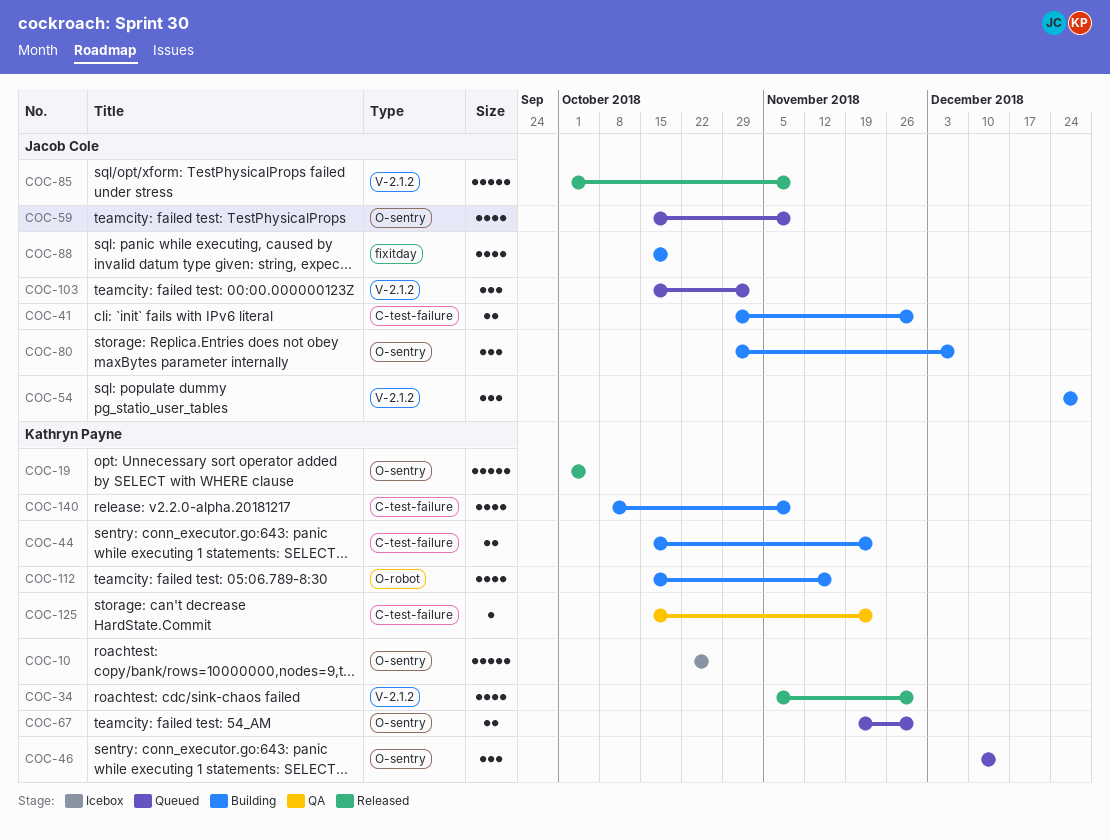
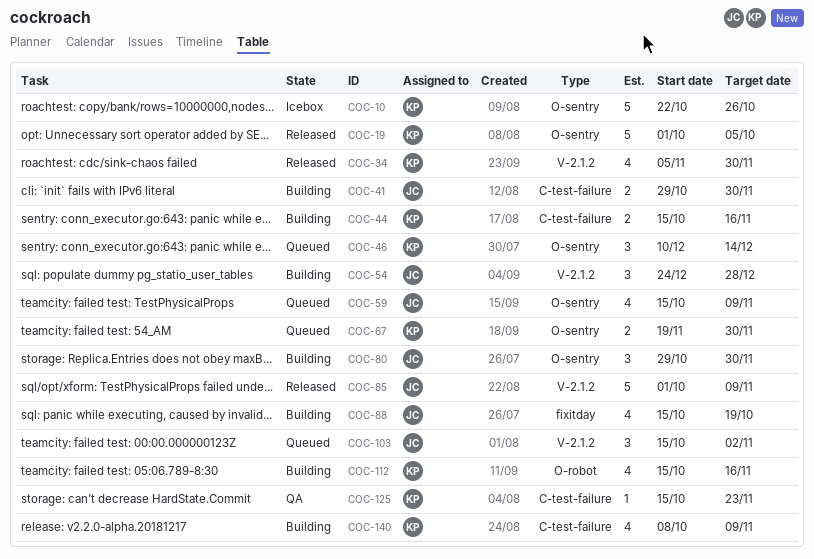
COC-44, due: Nov 23 -> Nov 16
COC-80, due: Dec 7 -> Nov 30

